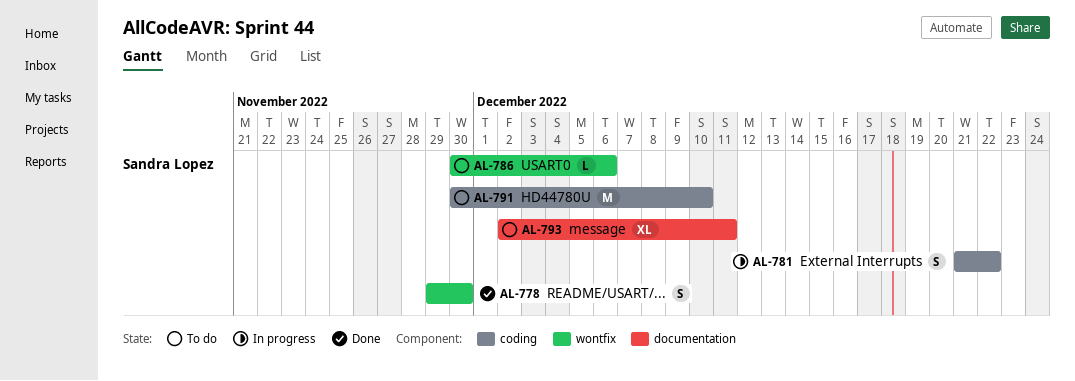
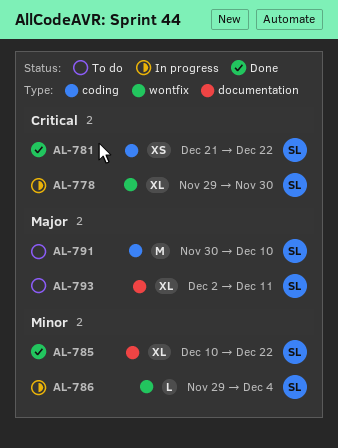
AL-778, status: Done -> In progress
AL-778, estimate: S -> XL
AL-781, status: In progress -> Done
AL-781, estimate: S -> XS
AL-785: none -> present
AL-786, status: To do -> In progress
AL-786, start: Nov 30 -> Nov 29
AL-786, due: Dec 6 -> Dec 4

